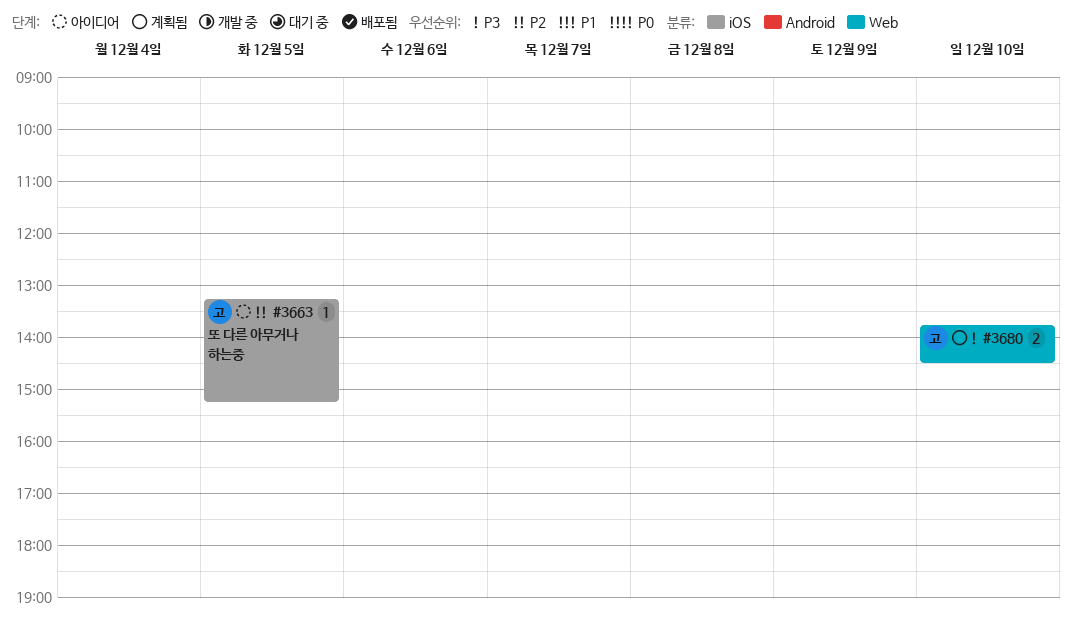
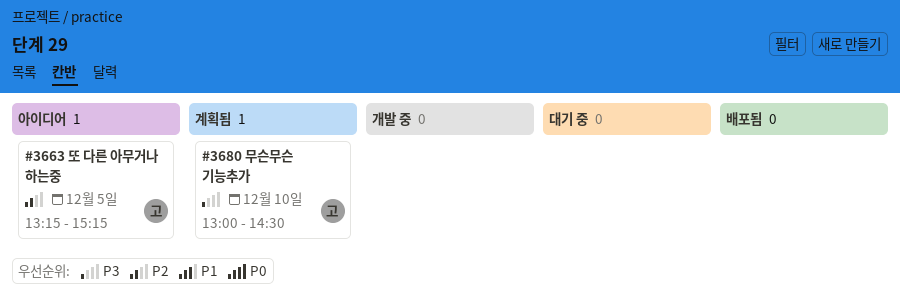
#3680, begins: 13:45 -> 13:00

